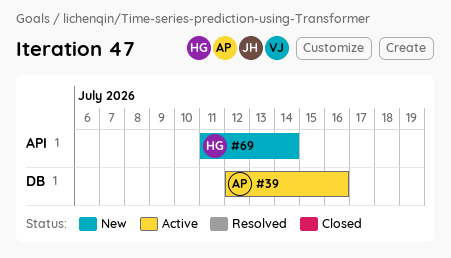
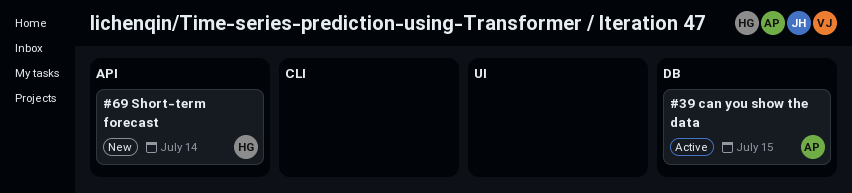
#39, due: Jul 16 -> Jul 15

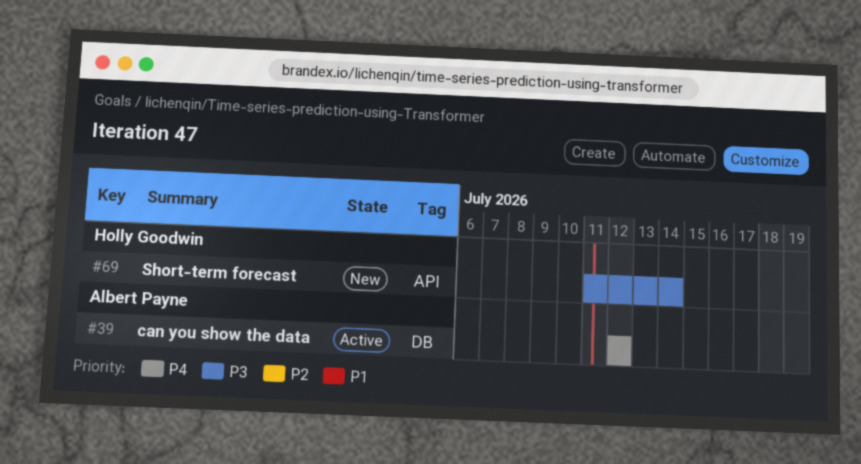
#39, due: Jul 15 -> Jul 12

